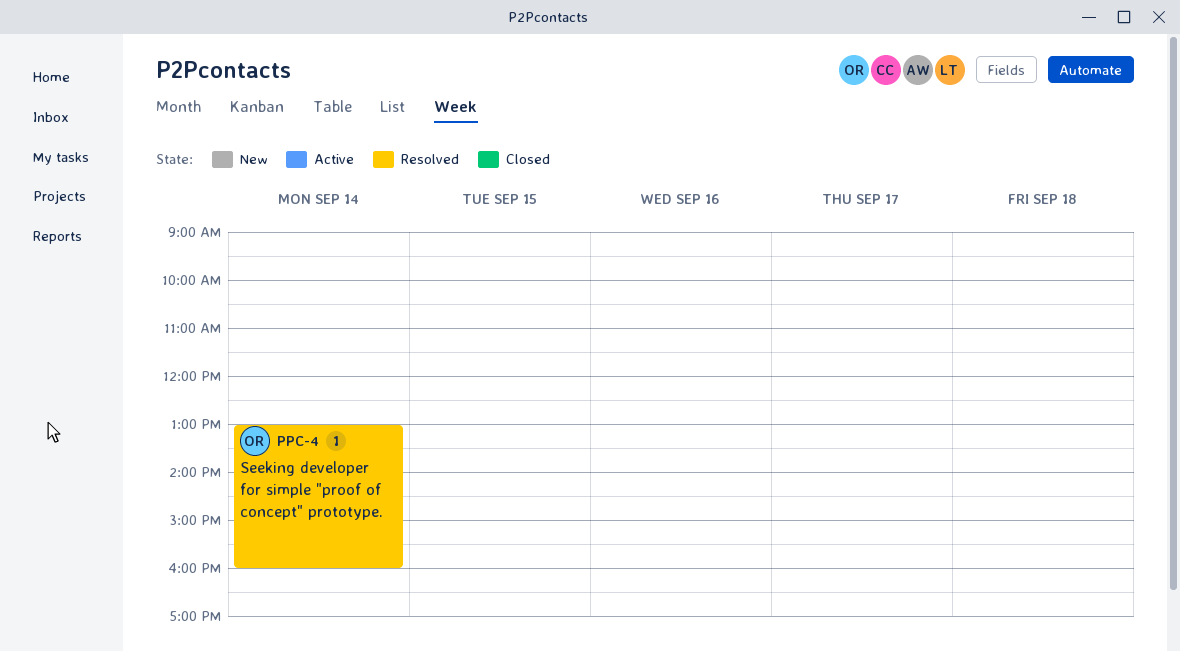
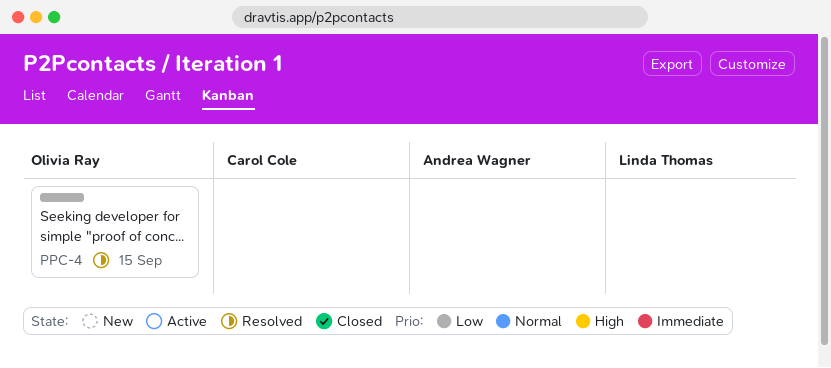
PPC-4, day: Sep 14 -> Sep 15

